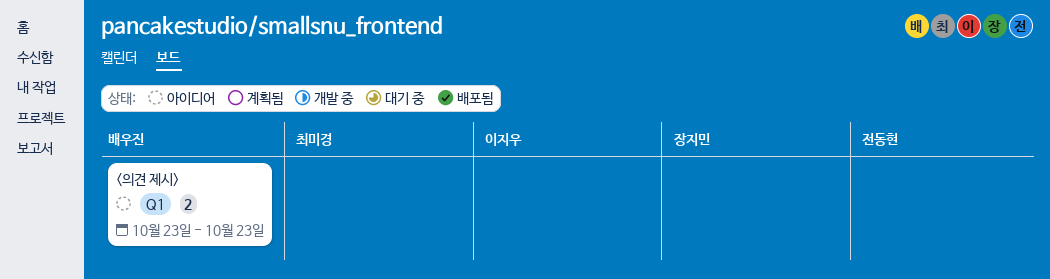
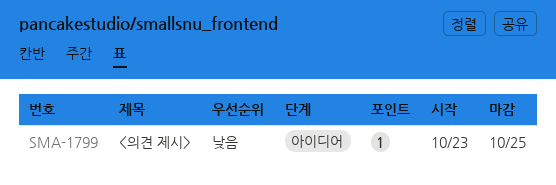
<의견 제시>, estimate: 2 -> 1
<의견 제시>, due: Oct 23 -> Oct 25

